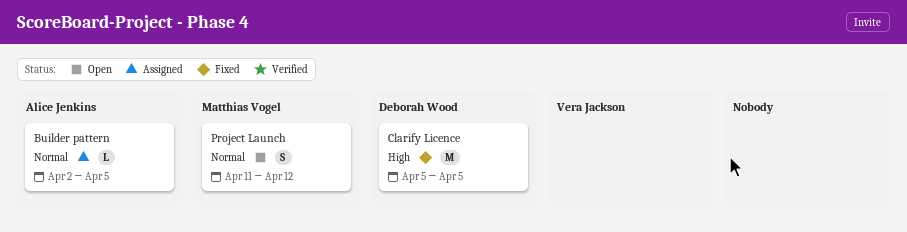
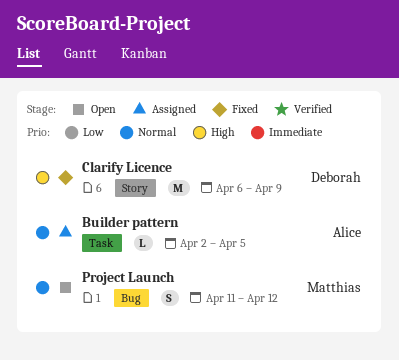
Clarify Licence, start: Apr 5 -> Apr 6
Clarify Licence, due: Apr 5 -> Apr 9

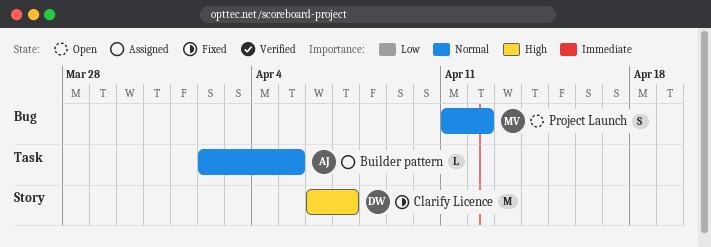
Clarify Licence, due: Apr 9 -> Apr 7

